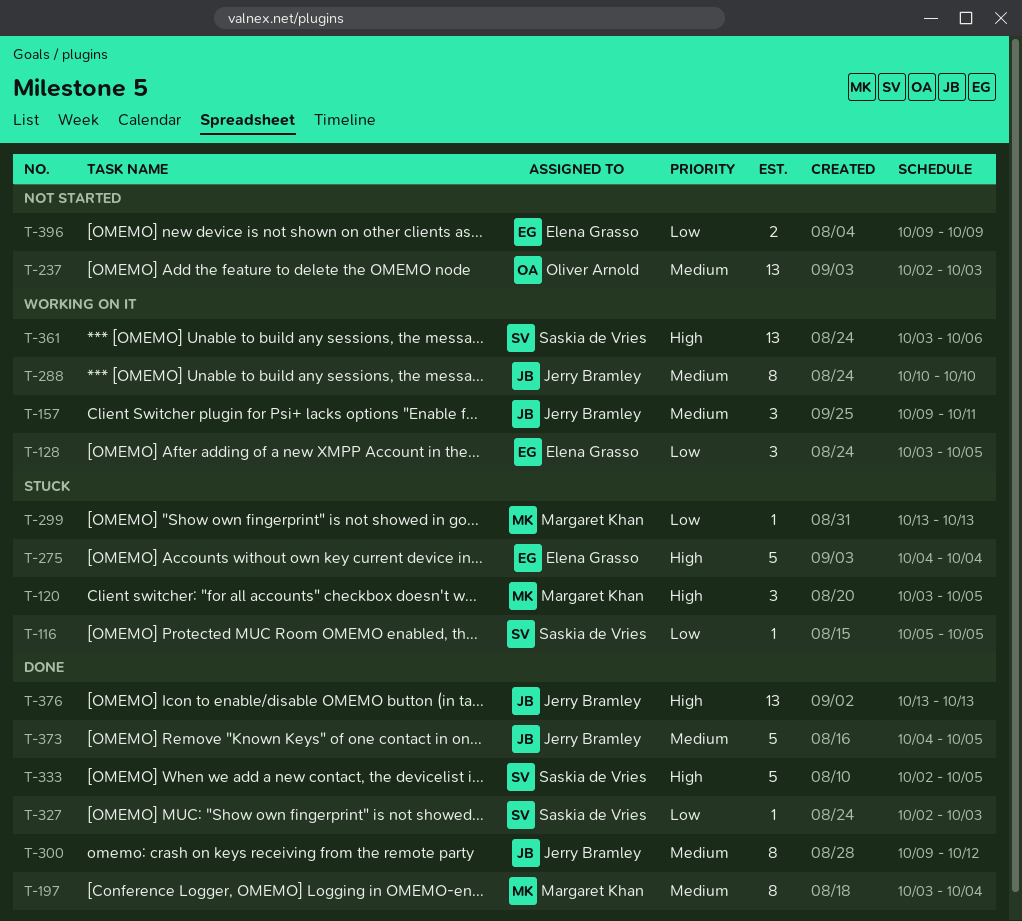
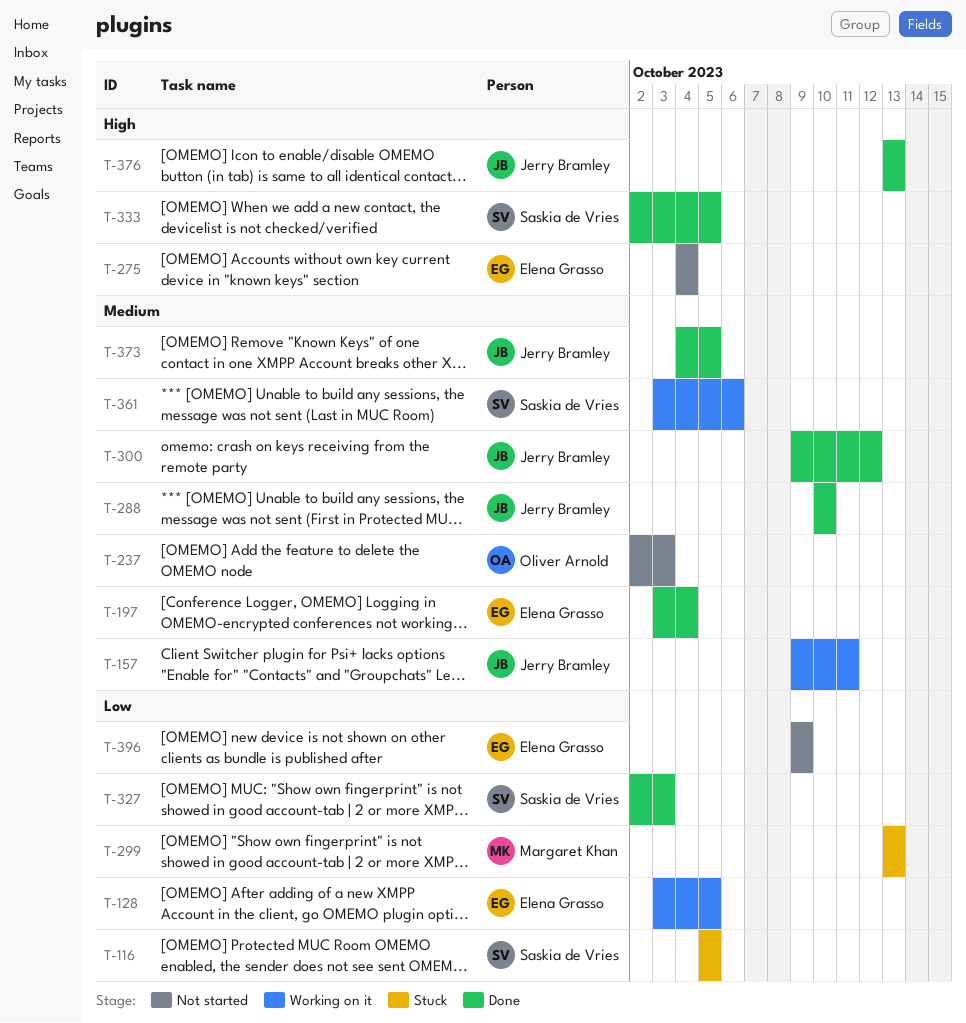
T-120: present -> none
T-197, owner: Margaret Khan -> Elena Grasso
T-275, status: Stuck -> Not started
T-288, status: Working on it -> Done
T-361, priority: High -> Medium

